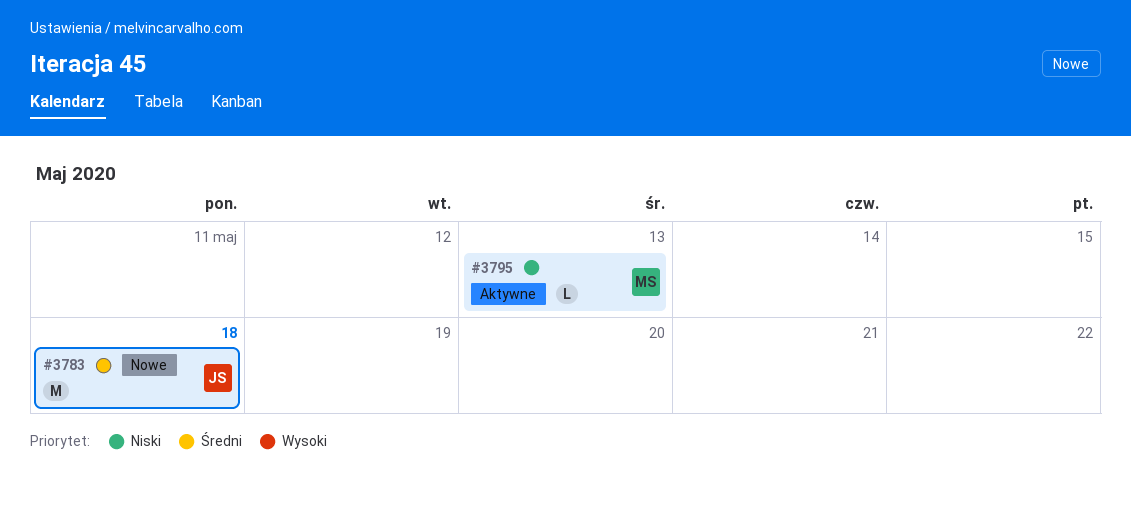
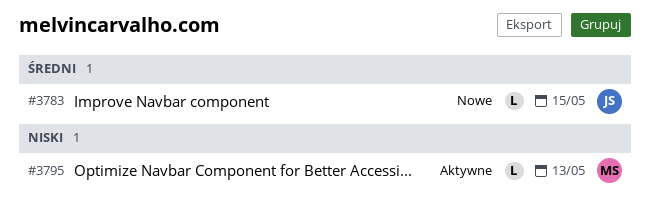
#3783, estimate: M -> L
#3783, due: May 18 -> May 15

